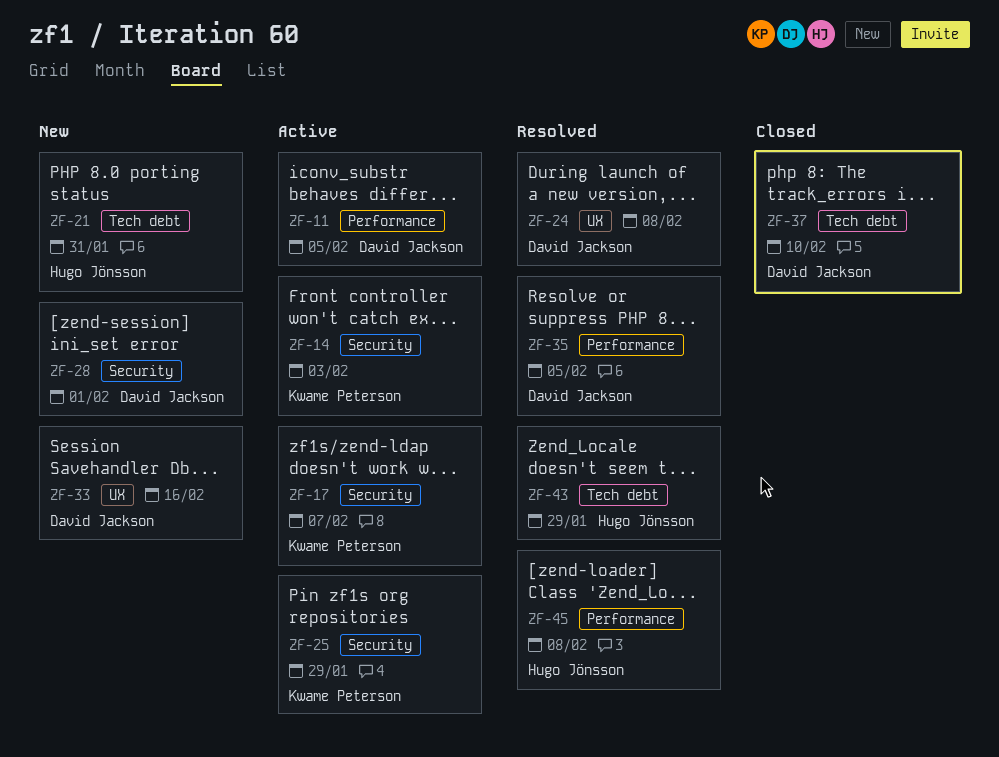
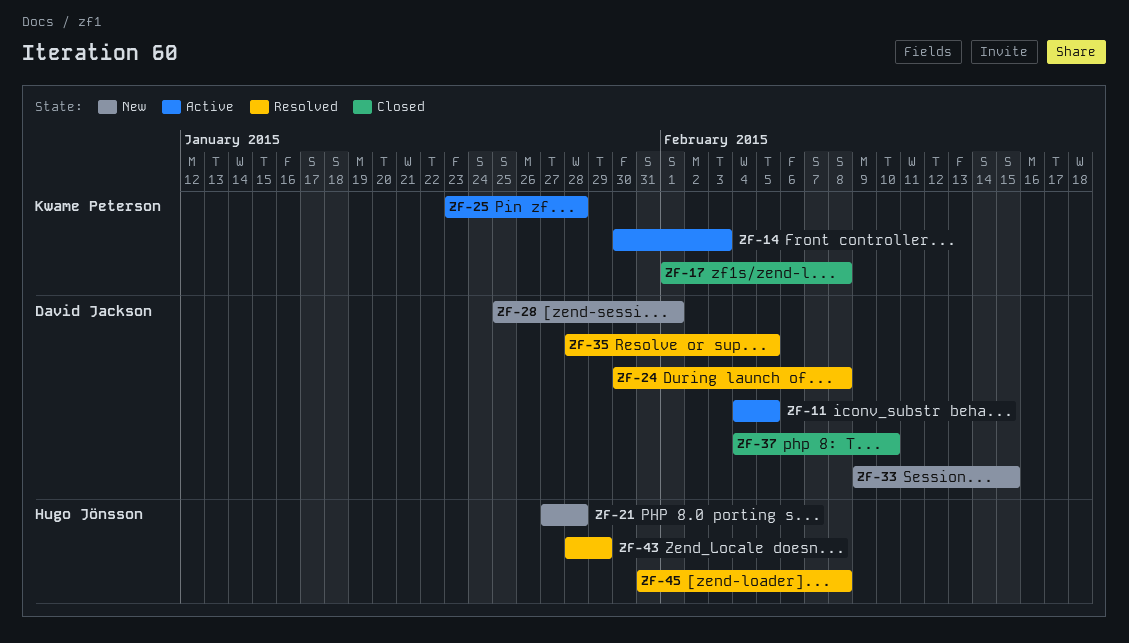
ZF-17, status: Active -> Closed
ZF-17, due: Feb 7 -> Feb 8
ZF-21, due: Jan 31 -> Jan 28
ZF-25, due: Jan 29 -> Jan 28
ZF-33, due: Feb 16 -> Feb 15

